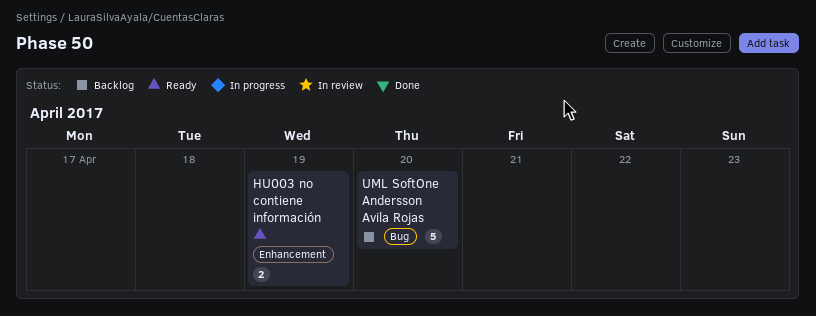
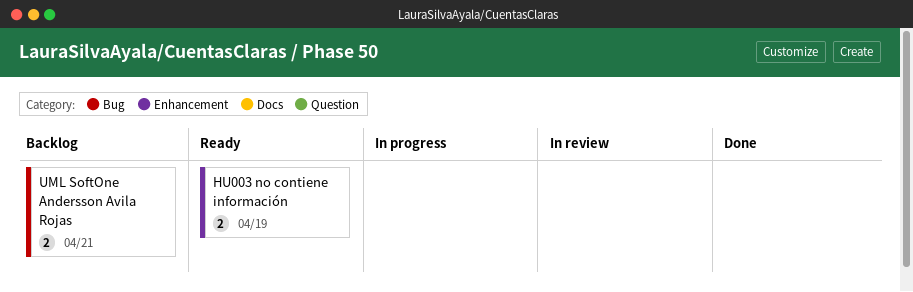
UML SoftOne Andersson Avila Rojas, estimate: 5 -> 2
UML SoftOne Andersson Avila Rojas, day: Apr 20 -> Apr 21

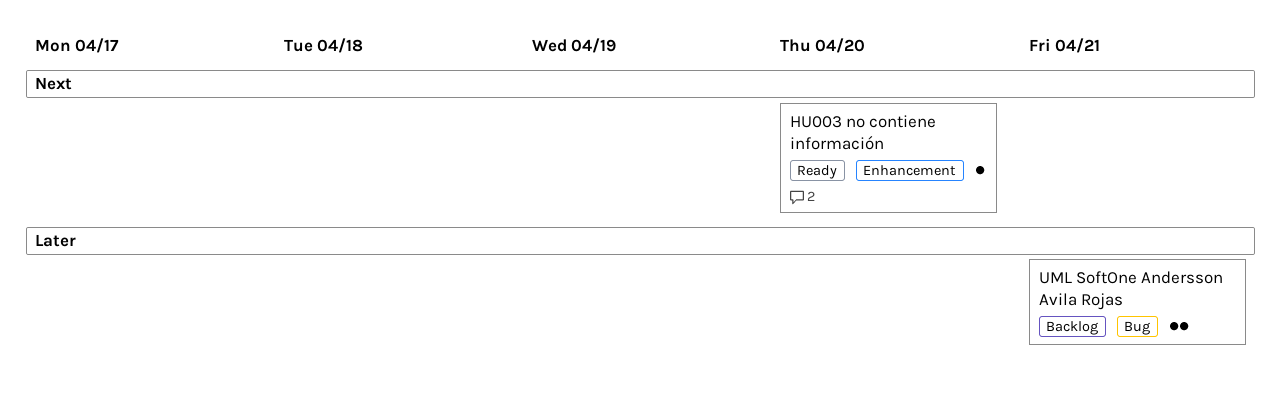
HU003 no contiene información, estimate: 2 -> 1
HU003 no contiene información, day: Apr 19 -> Apr 20

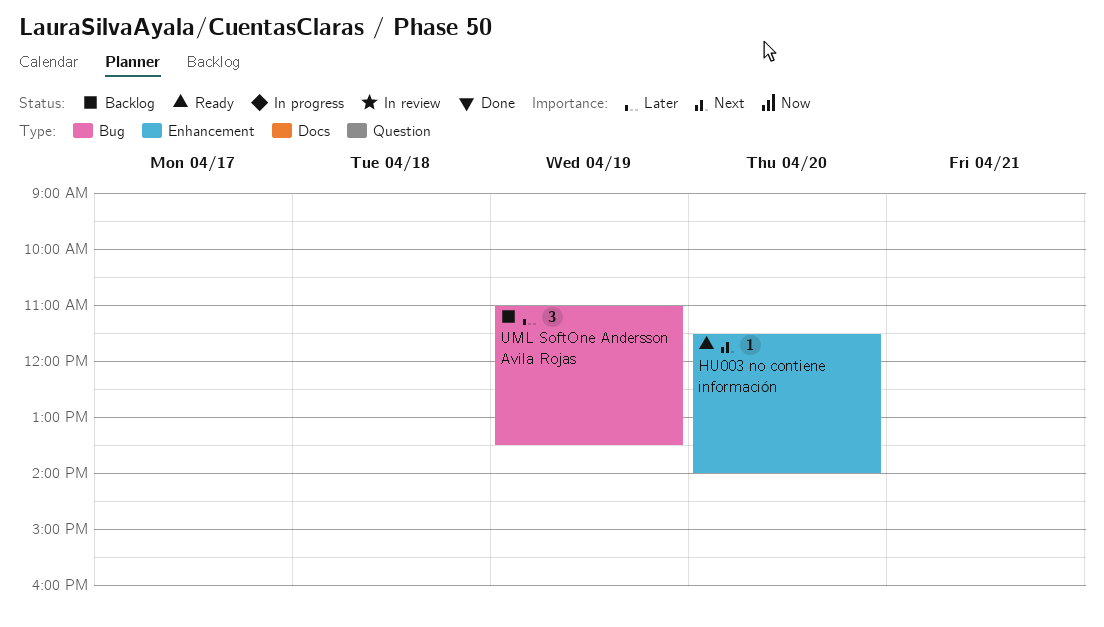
UML SoftOne Andersson Avila Rojas, estimate: 2 -> 3
UML SoftOne Andersson Avila Rojas, day: Apr 21 -> Apr 19

